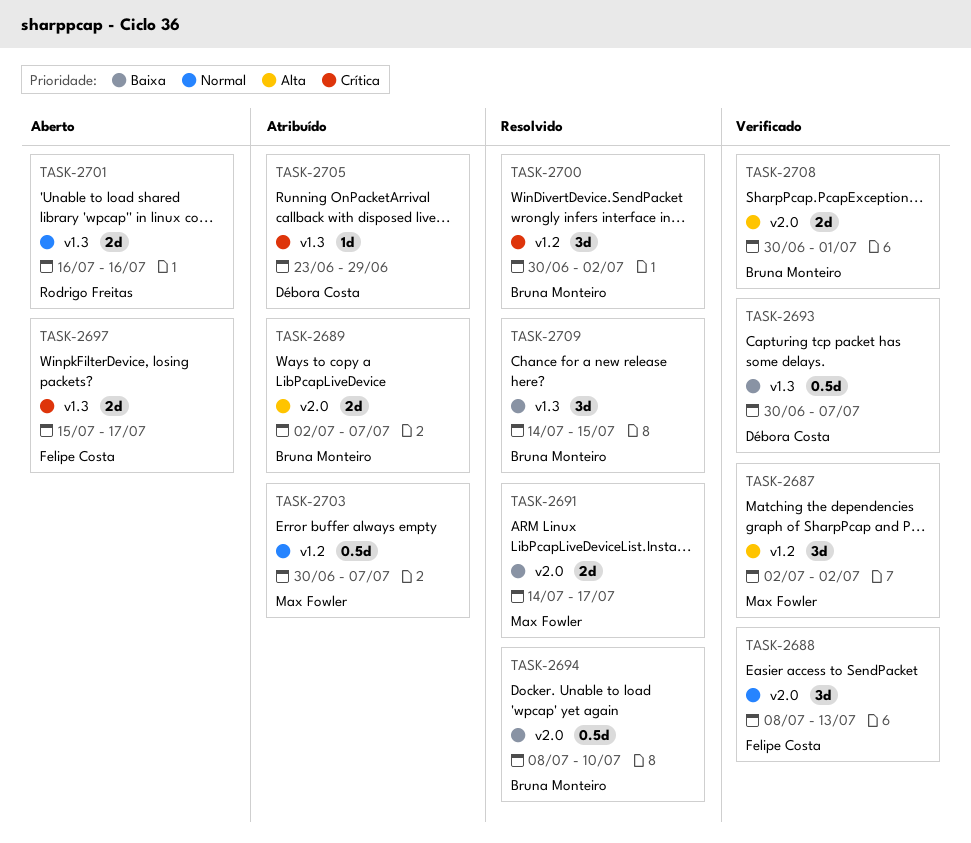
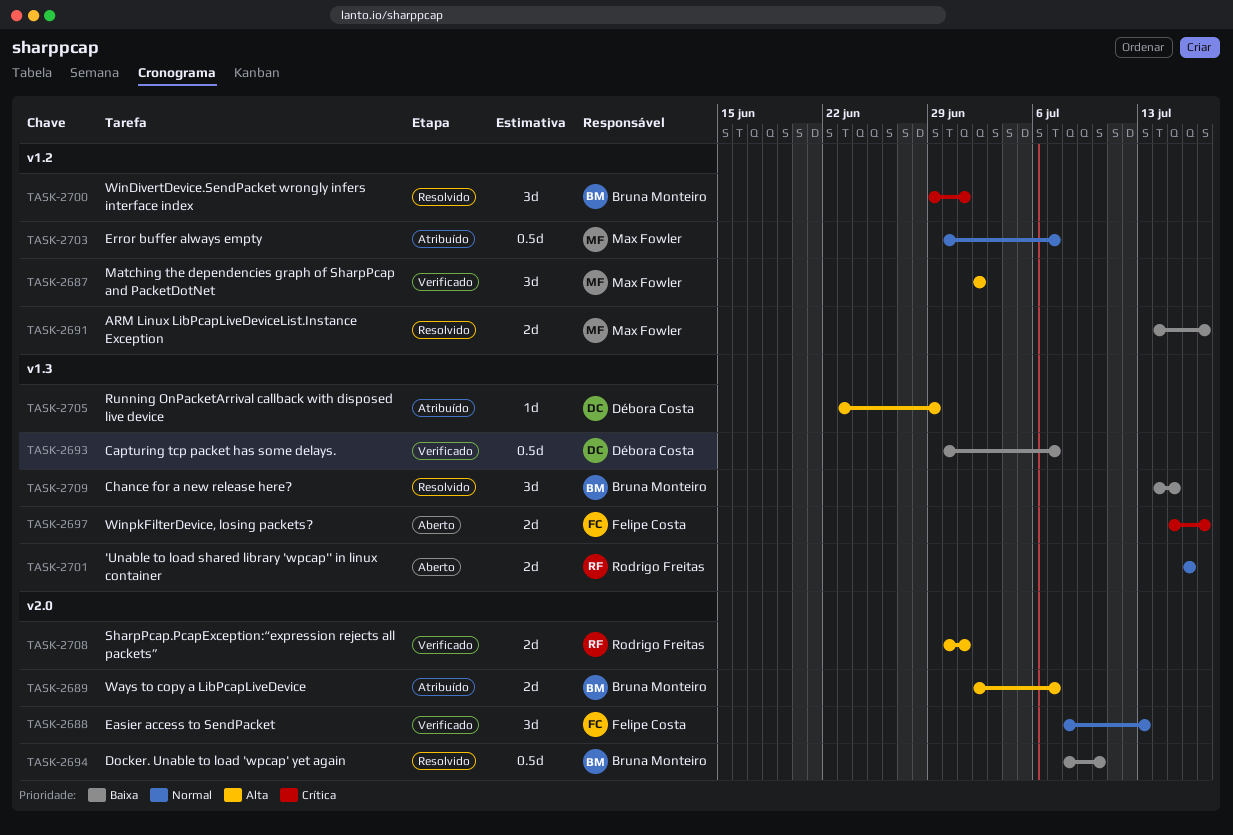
TASK-2691, label: v2.0 -> v1.2
TASK-2700, start: Jun 30 -> Jun 29
TASK-2700, due: Jul 2 -> Jul 1
TASK-2705, priority: Crítica -> Alta
TASK-2708, owner: Bruna Monteiro -> Rodrigo Freitas

